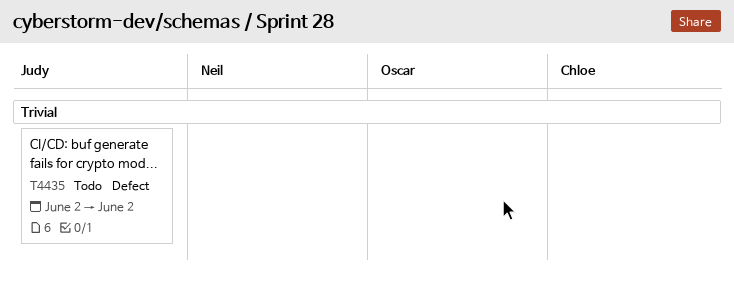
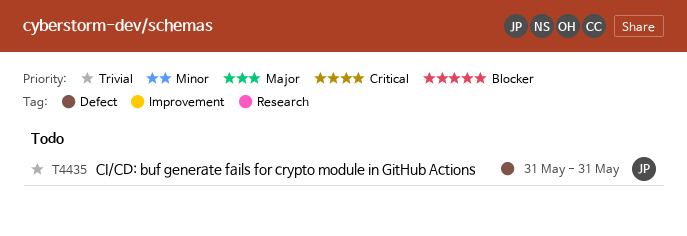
T4435, start: Jun 2 -> May 31
T4435, due: Jun 2 -> May 31

